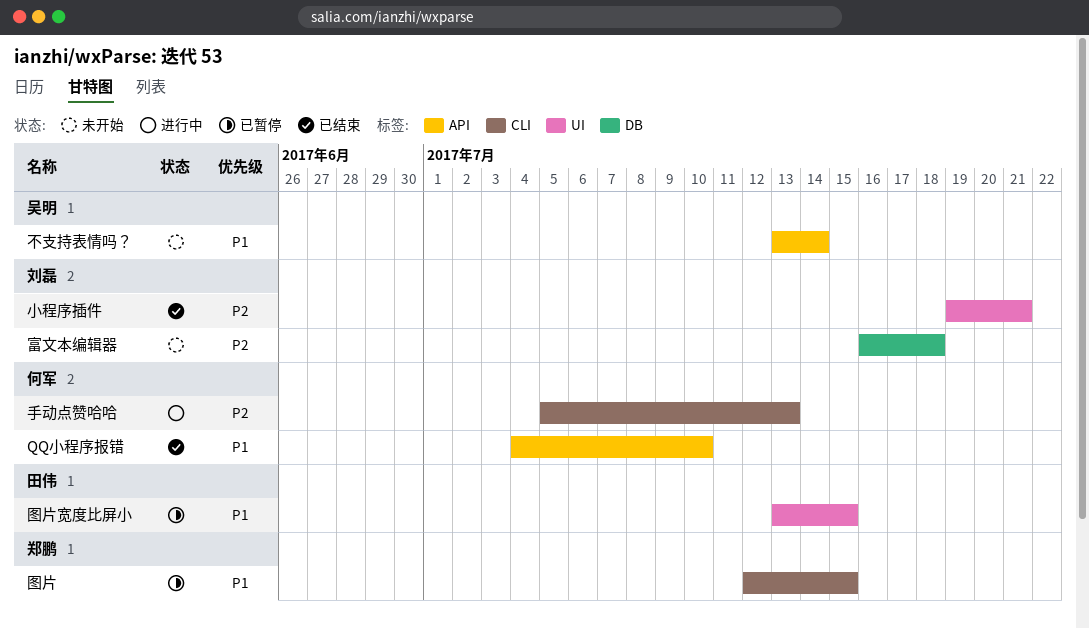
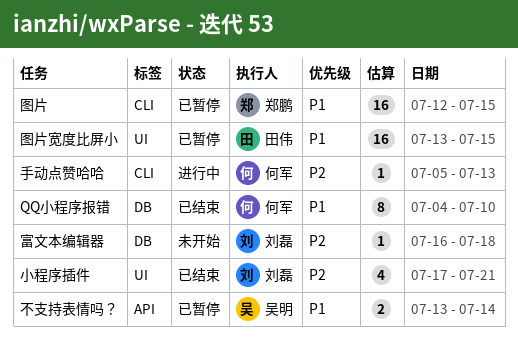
QQ小程序报错, label: API -> DB
不支持表情吗？, status: 未开始 -> 已暂停
小程序插件, start: Jul 19 -> Jul 17

